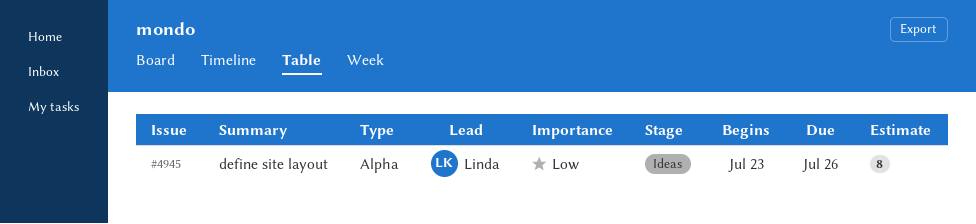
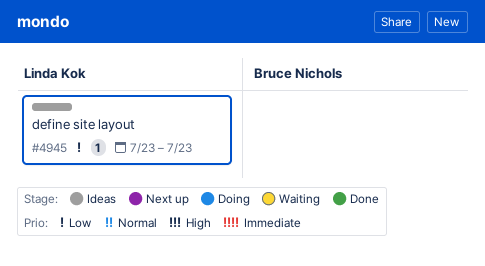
#4945, estimate: 8 -> 1
#4945, due: Jul 26 -> Jul 23

